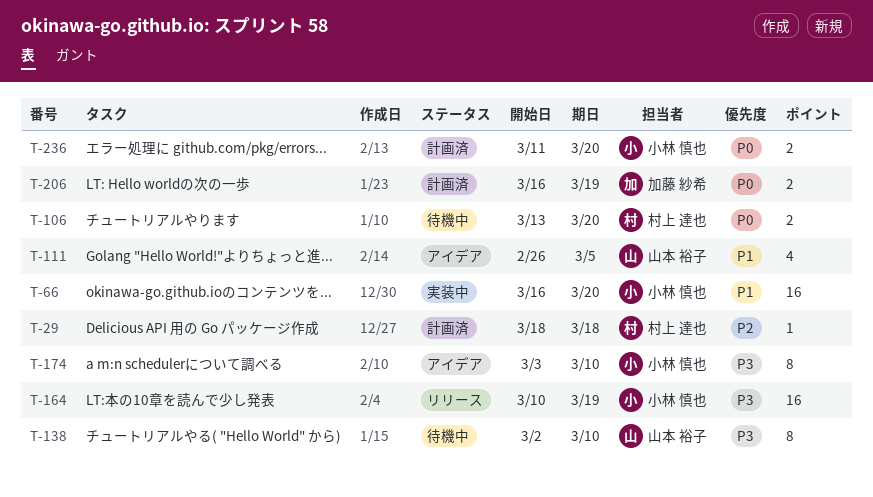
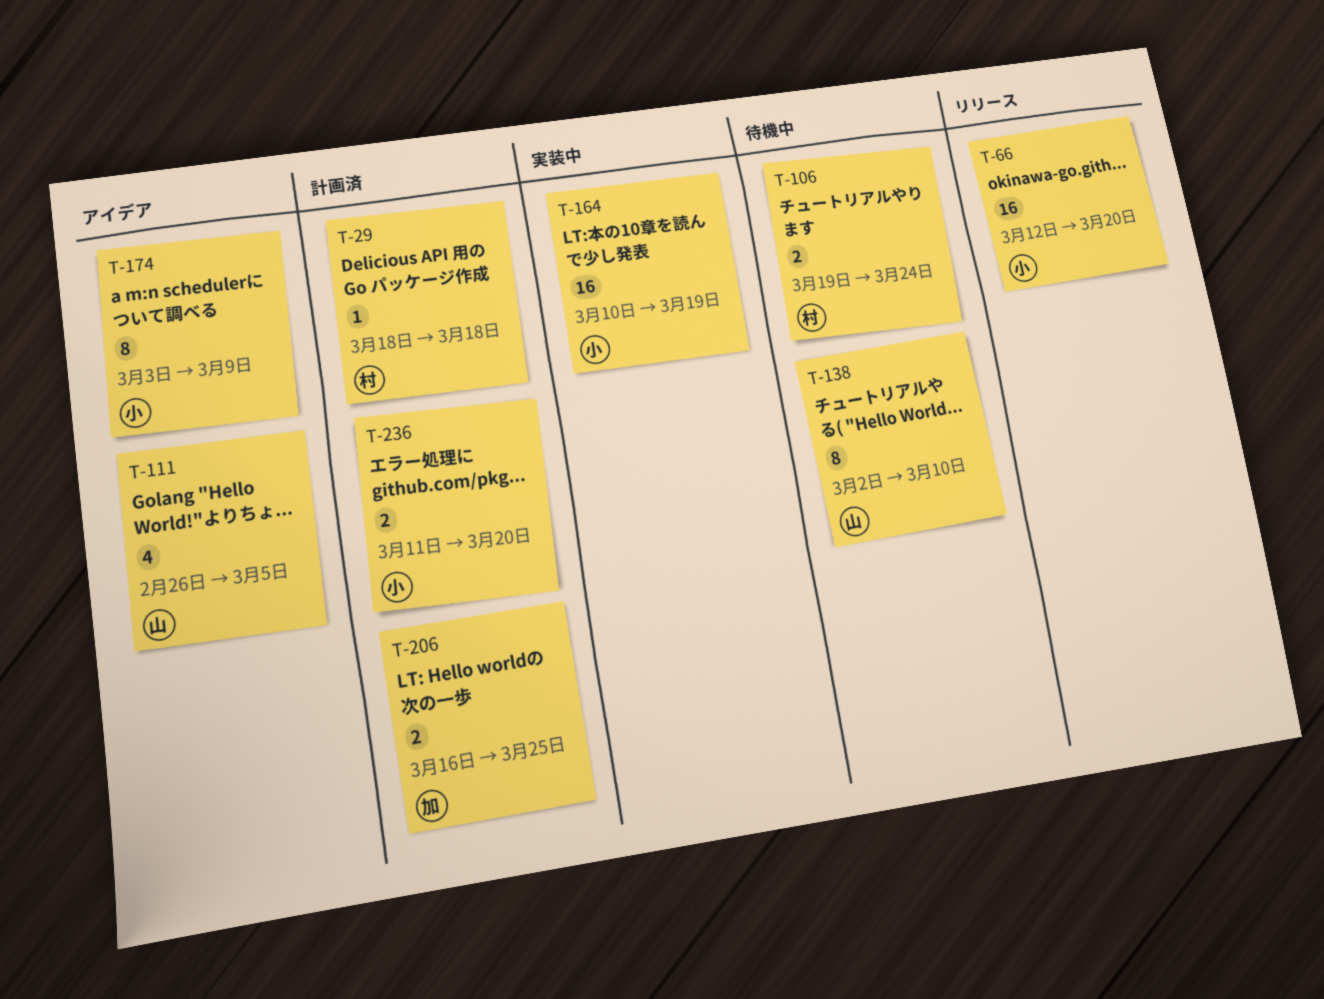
T-66, status: 実装中 -> リリース
T-66, start: Mar 16 -> Mar 12
T-106, start: Mar 13 -> Mar 19
T-106, due: Mar 20 -> Mar 24
T-164, status: リリース -> 実装中
T-174, due: Mar 10 -> Mar 9
T-206, due: Mar 19 -> Mar 25

